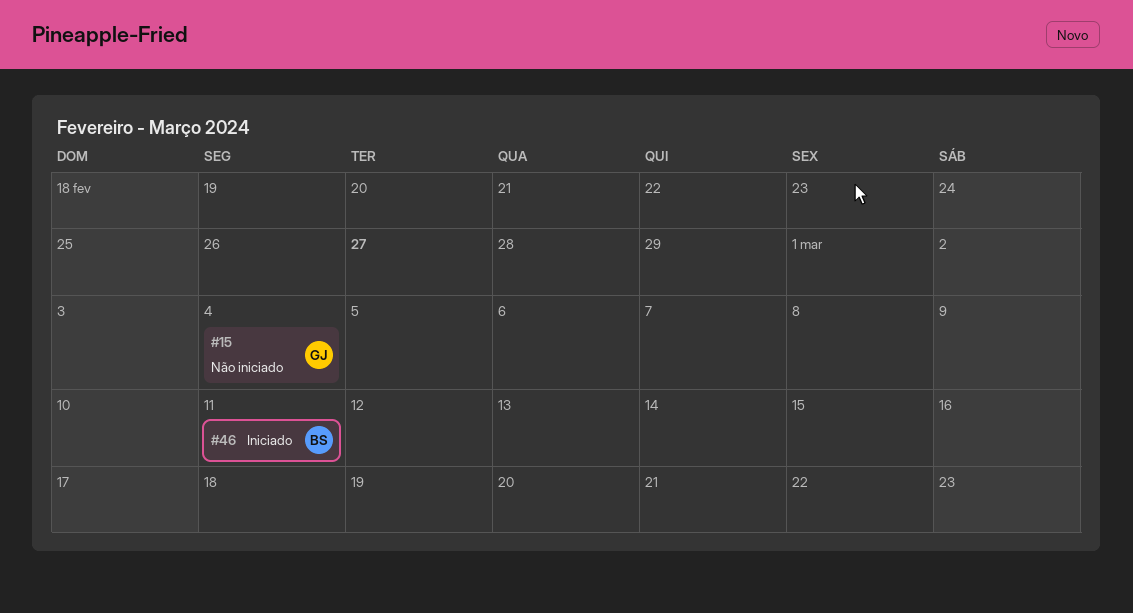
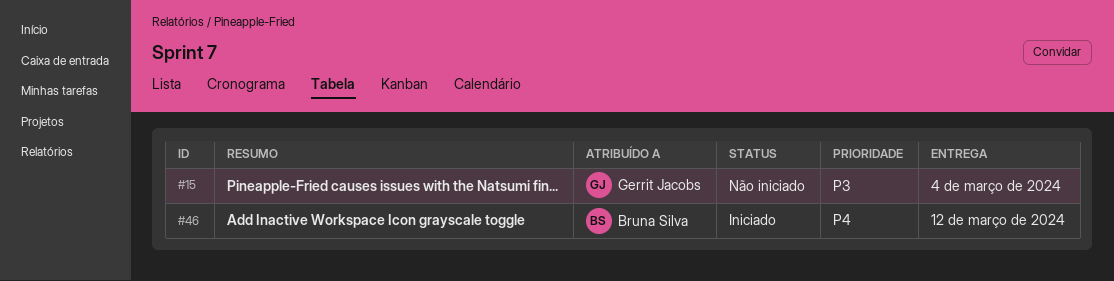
#46, due: Mar 11 -> Mar 12

